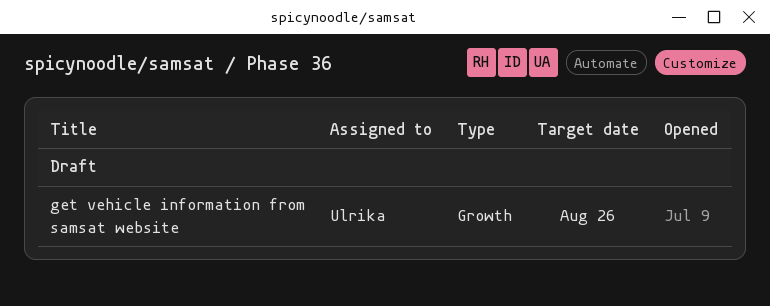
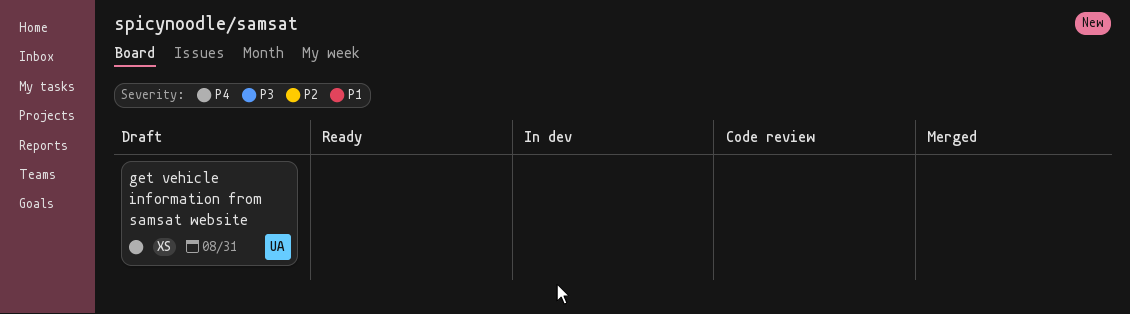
get vehicle information from samsat website, due: Aug 26 -> Aug 31

